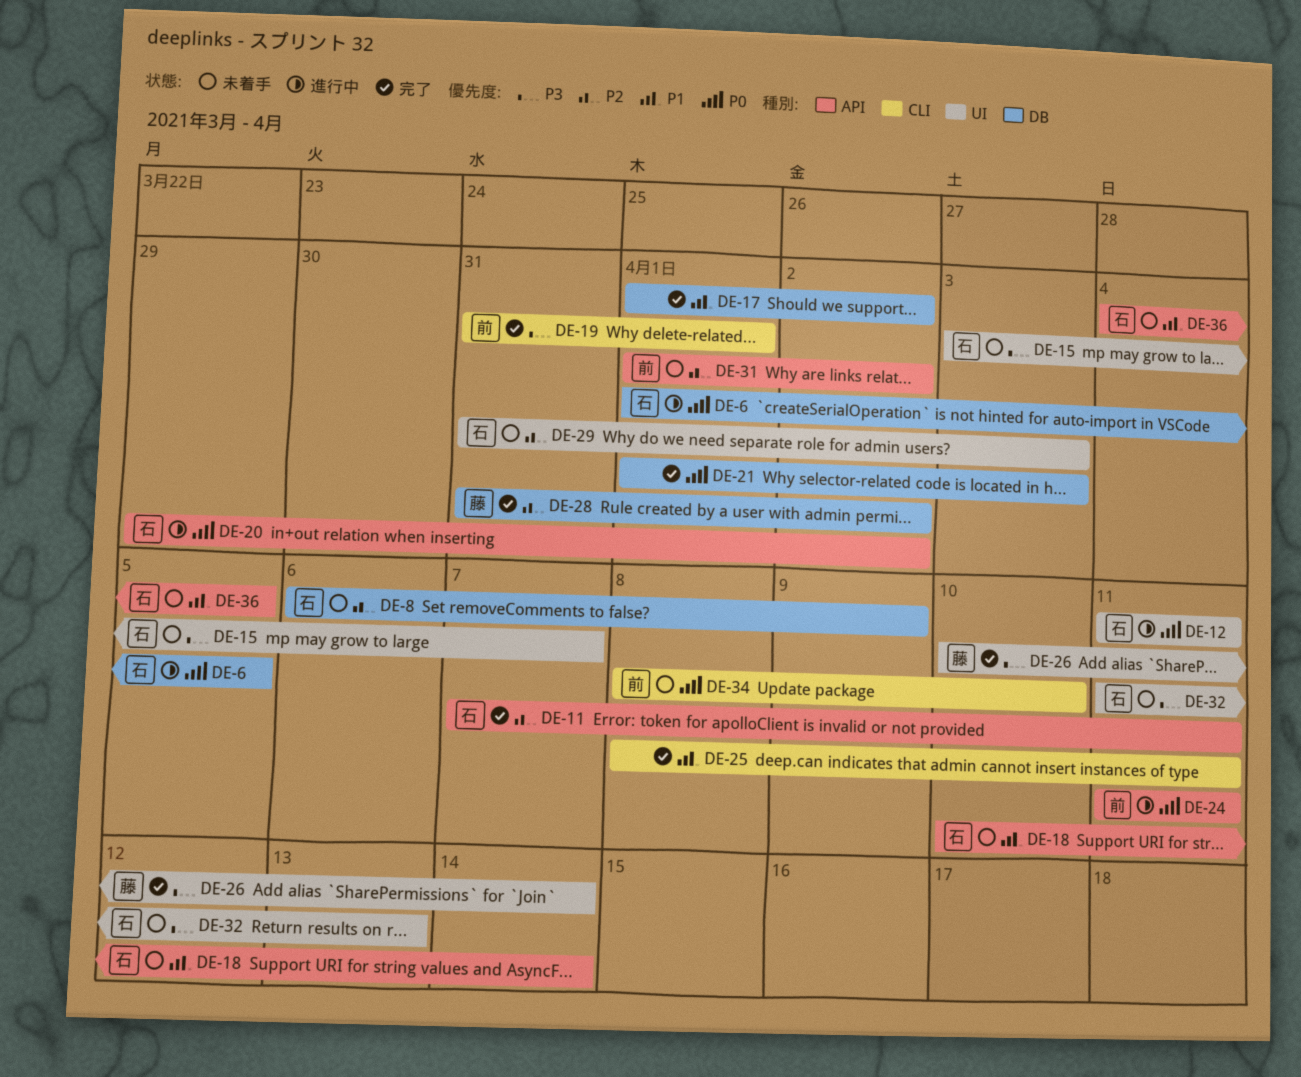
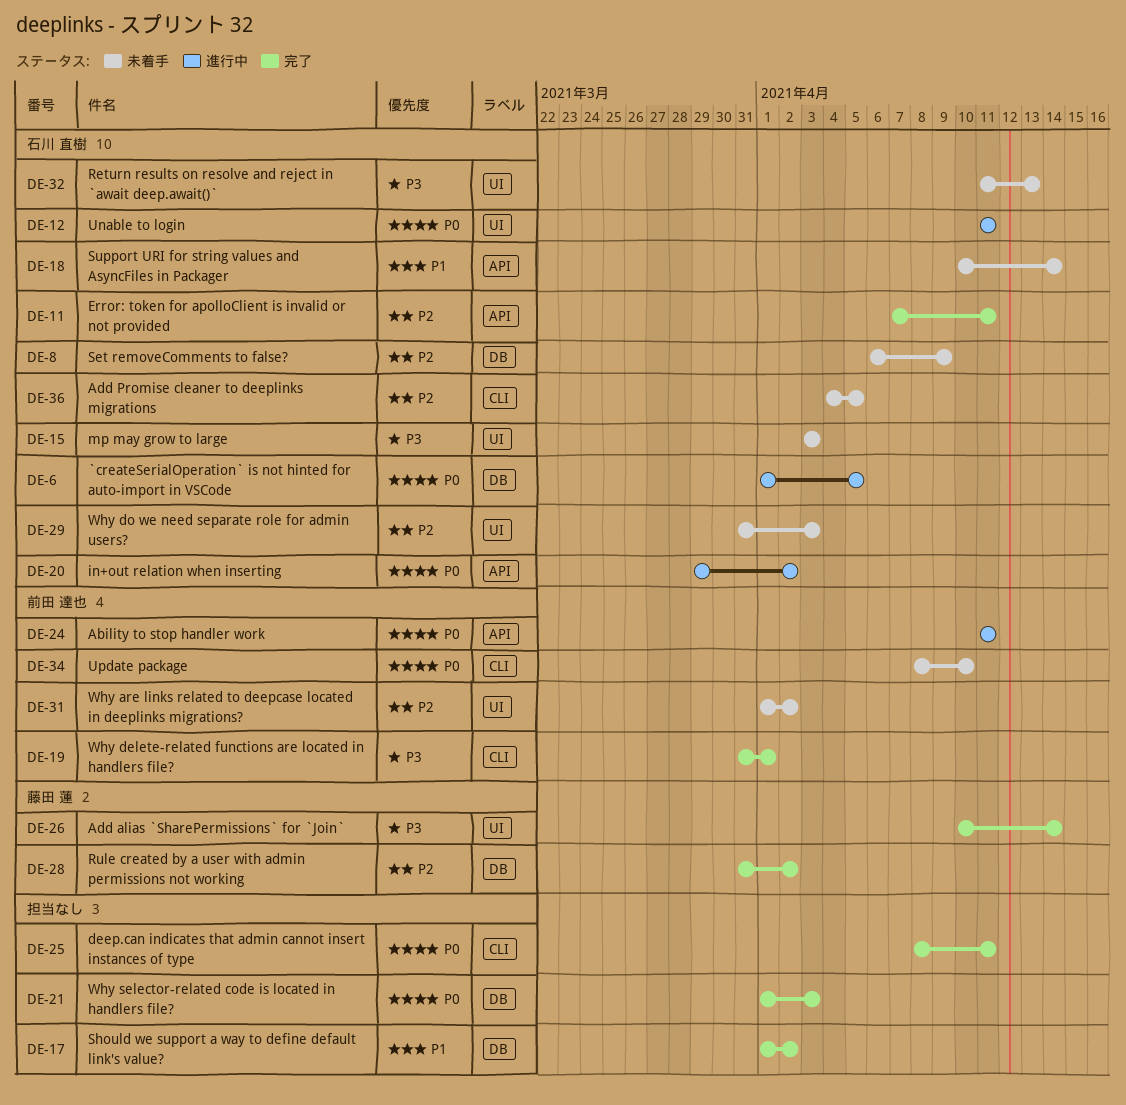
DE-15, due: Apr 7 -> Apr 3
DE-25, priority: P1 -> P0
DE-31, label: API -> UI
DE-36, priority: P1 -> P2
DE-36, label: API -> CLI

